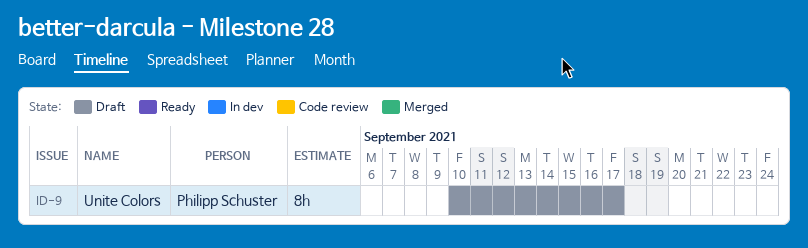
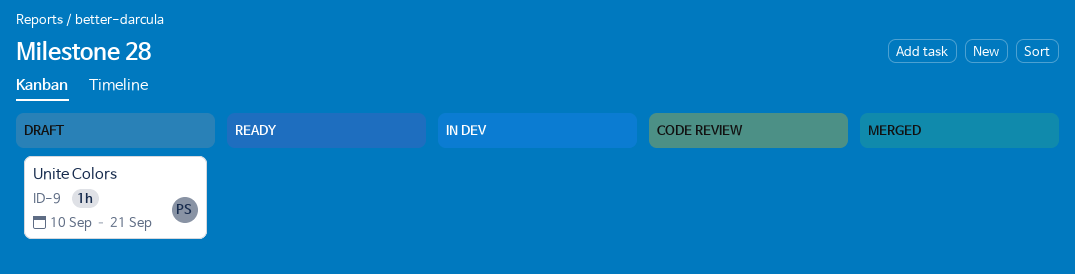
ID-9, estimate: 8h -> 1h
ID-9, due: Sep 17 -> Sep 21

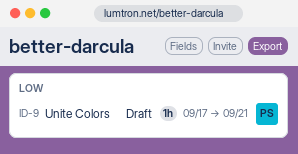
ID-9, start: Sep 10 -> Sep 17

